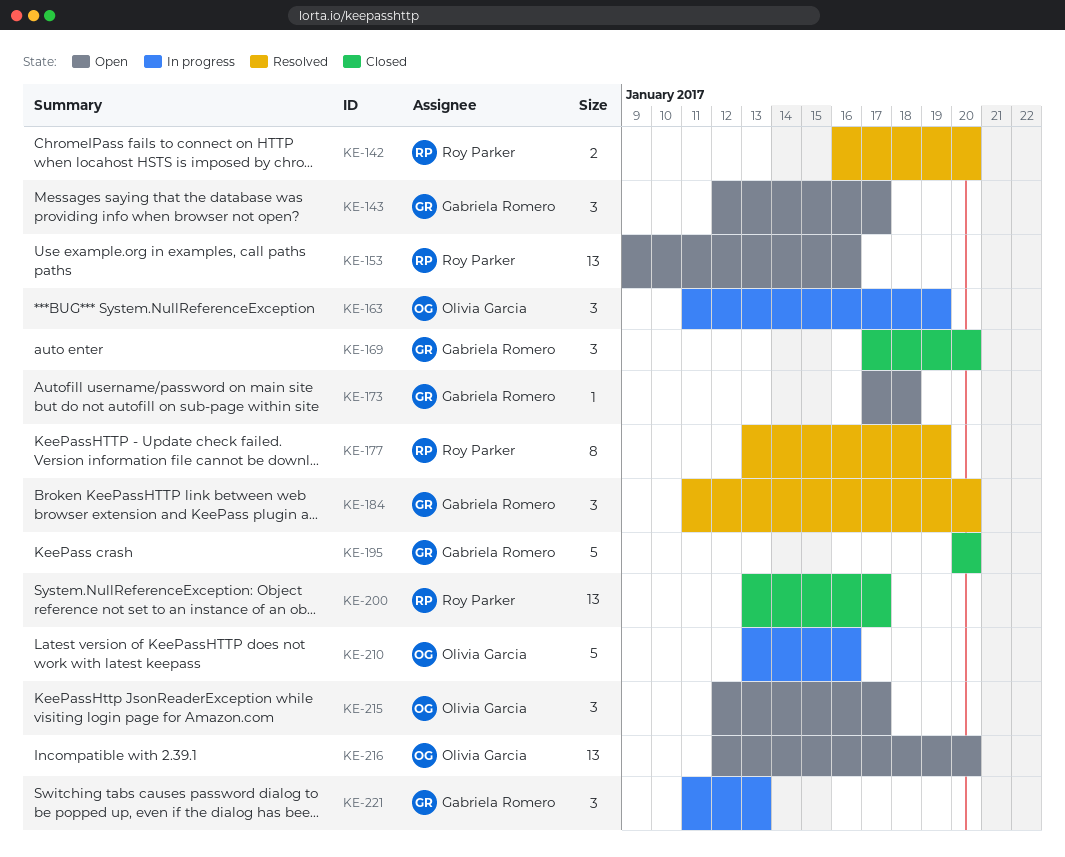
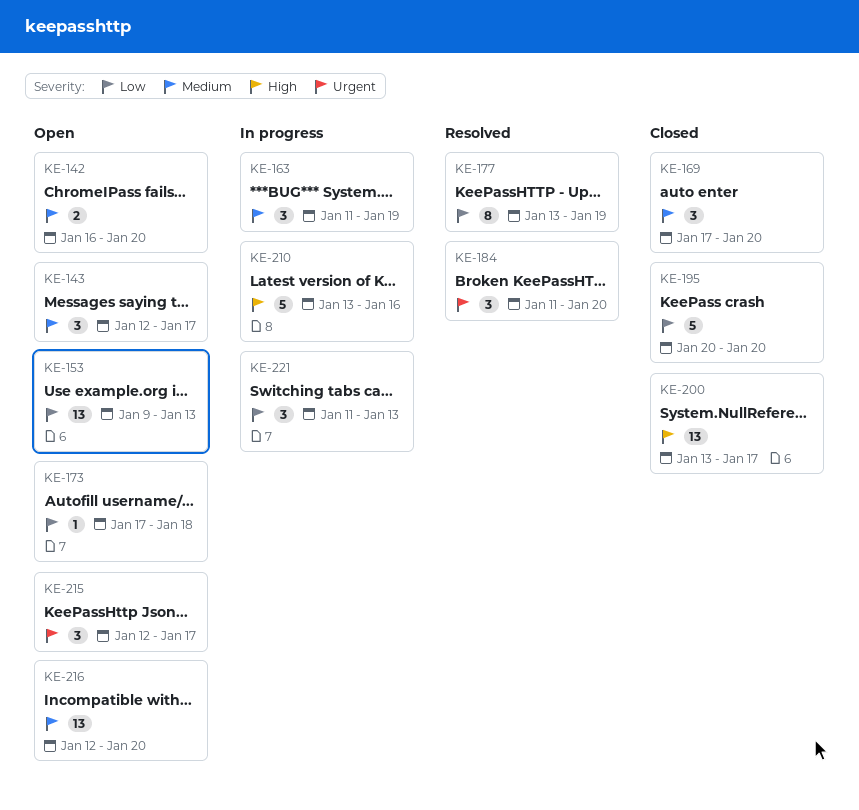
KE-142, status: Resolved -> Open
KE-153, due: Jan 16 -> Jan 13

